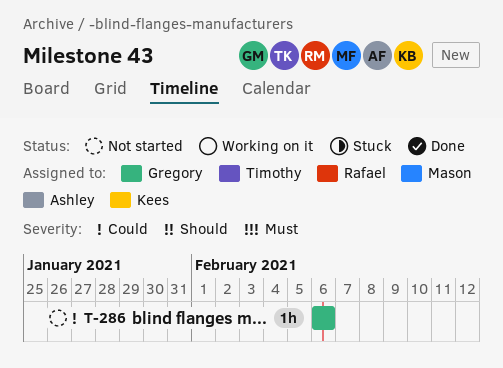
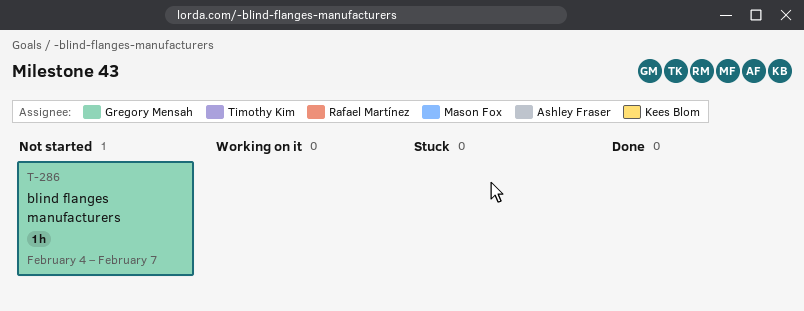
T-286, start: Feb 6 -> Feb 4
T-286, due: Feb 6 -> Feb 7

